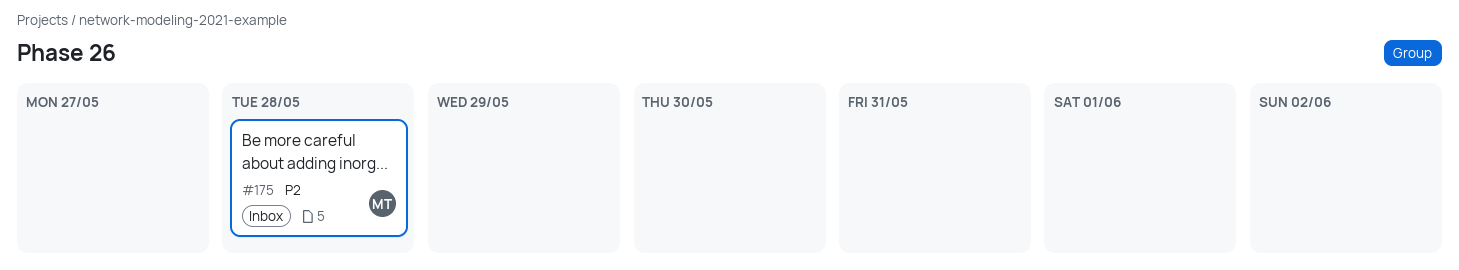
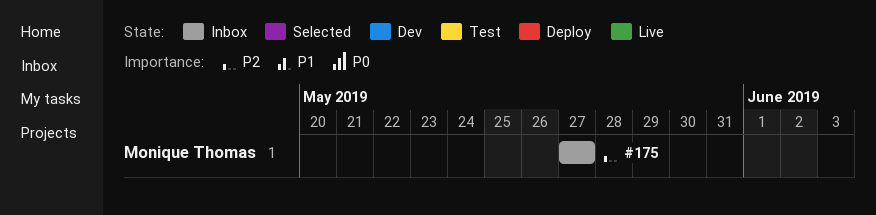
#175, due: May 28 -> May 27

